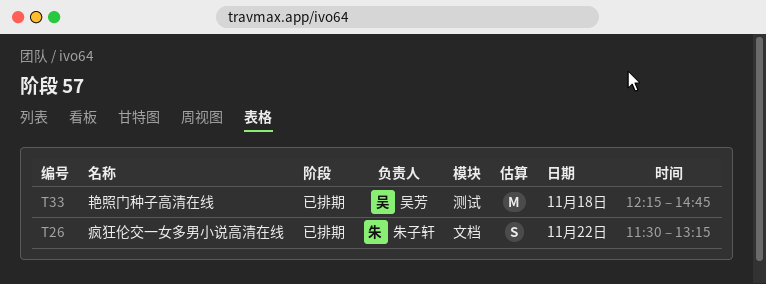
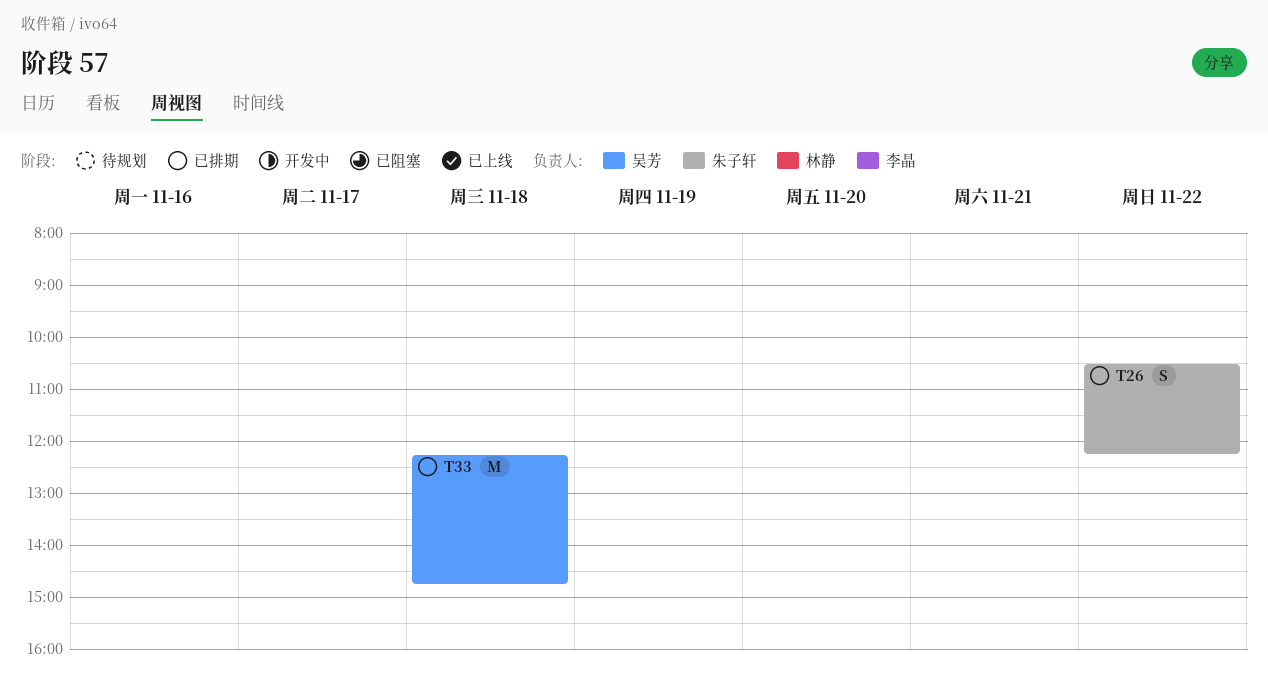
T26, begins: 11:30 -> 10:30
T26, ends: 13:15 -> 12:15

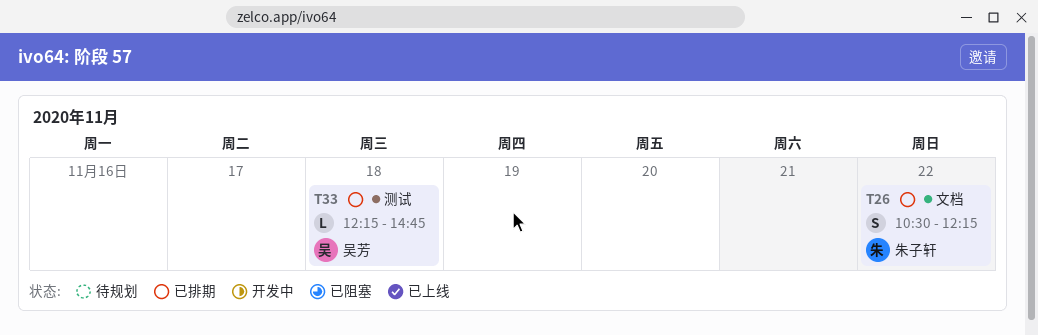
T33, estimate: M -> L

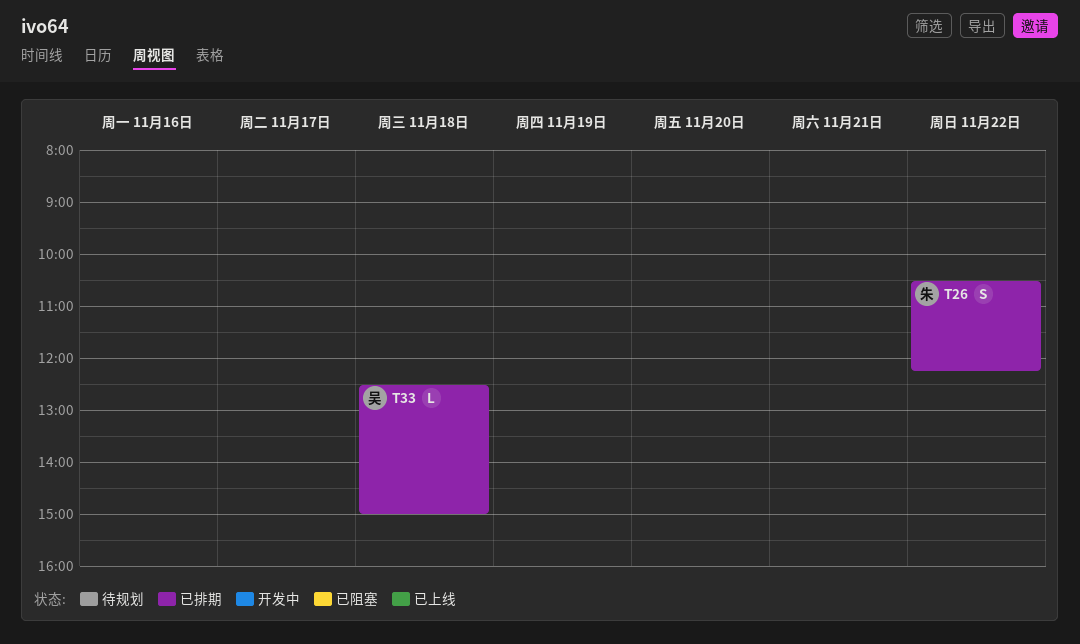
T33, begins: 12:15 -> 12:30
T33, ends: 14:45 -> 15:00

